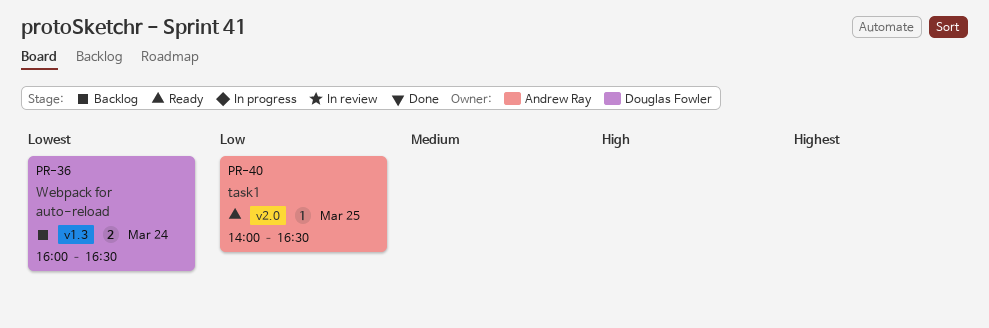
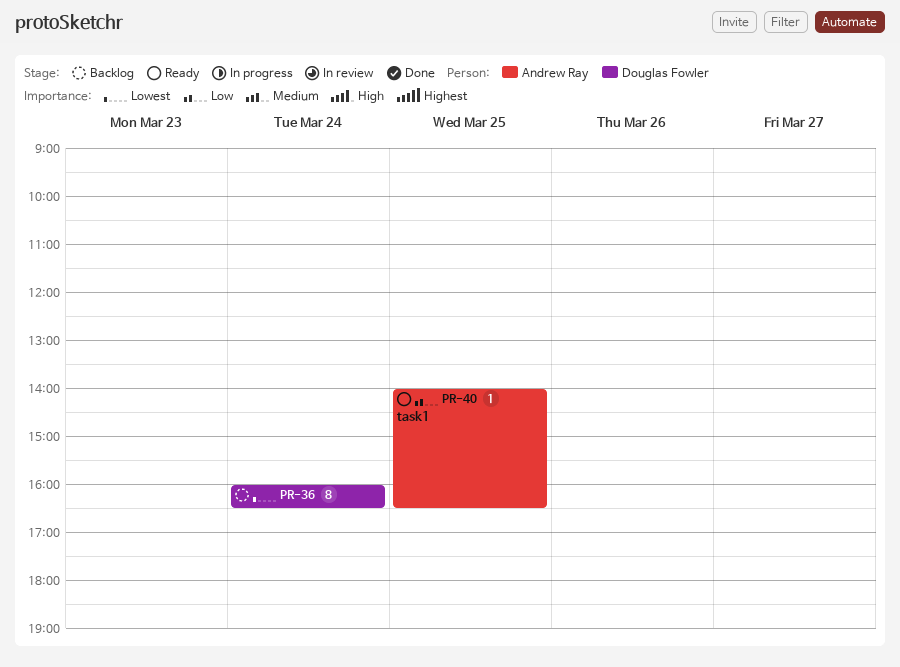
PR-36, estimate: 2 -> 8

